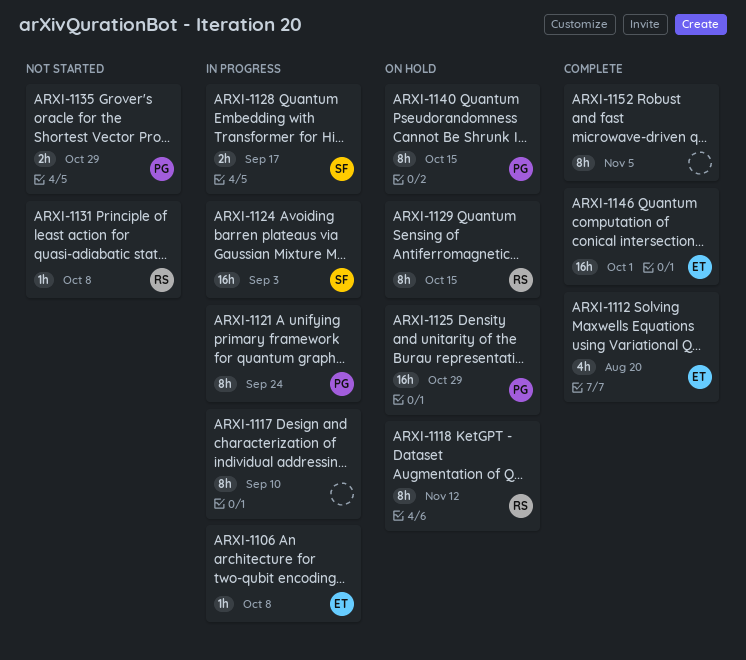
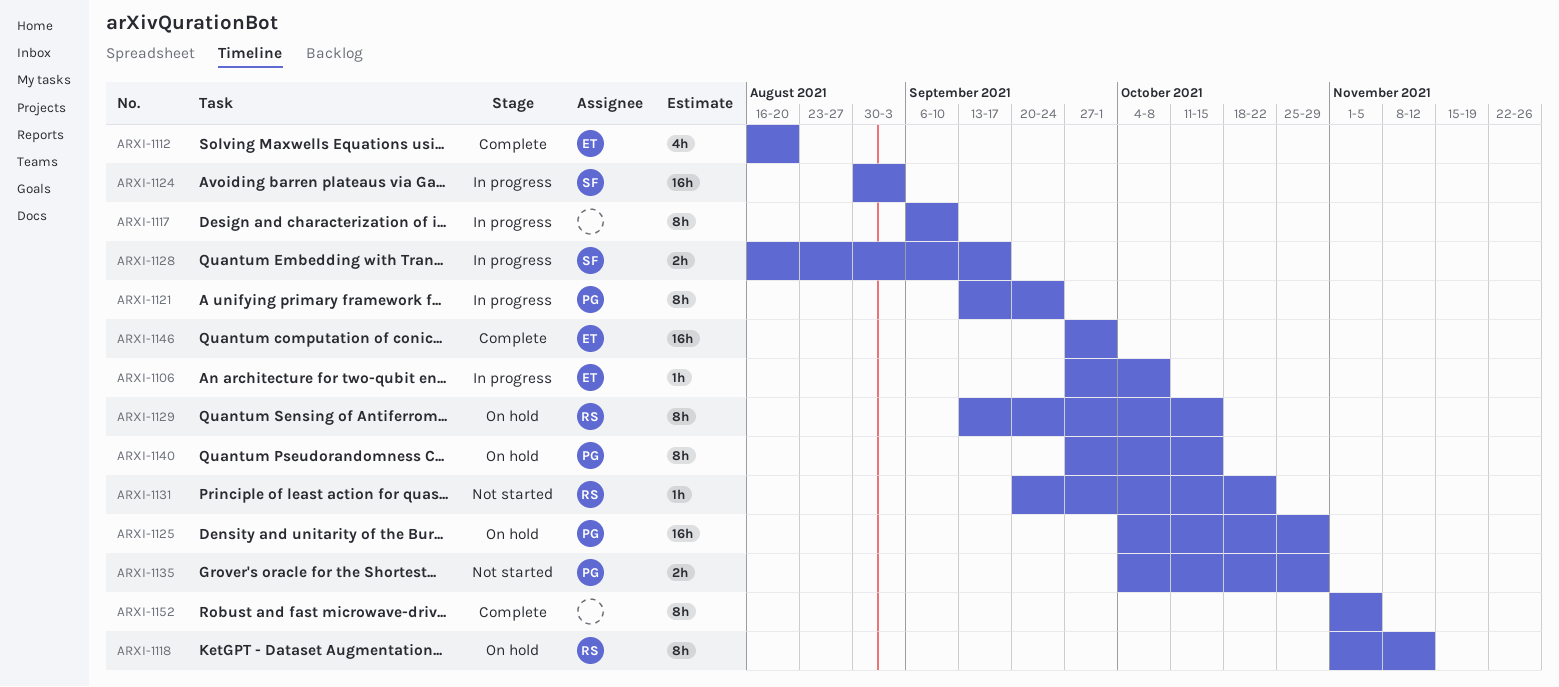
ARXI-1131, due: Oct 8 -> Oct 22

